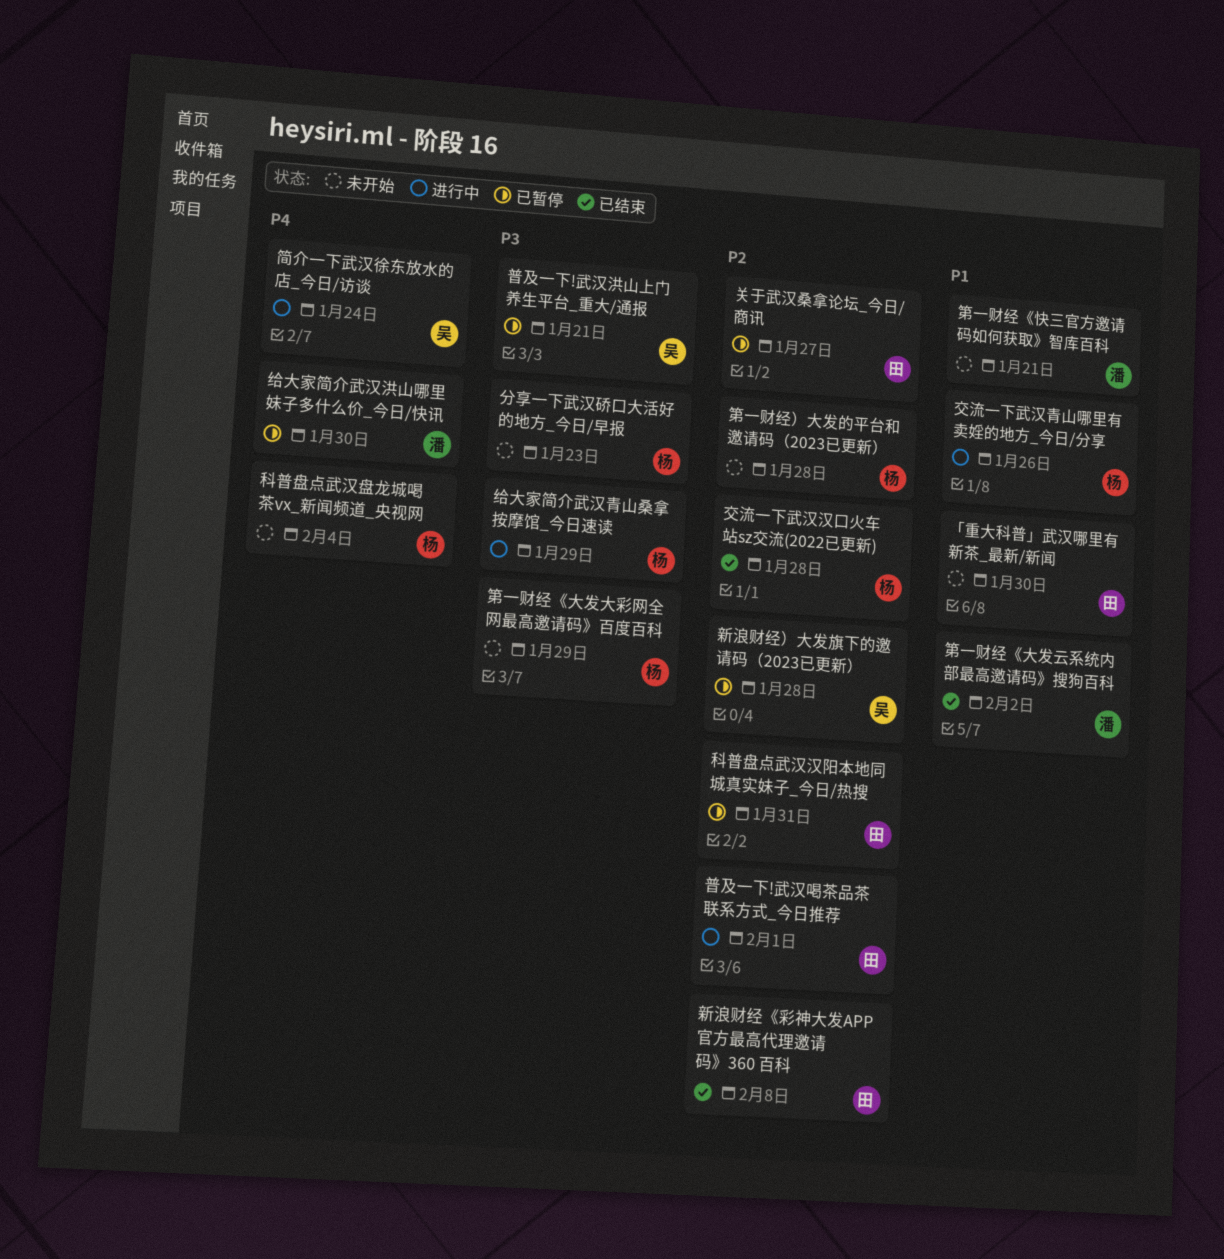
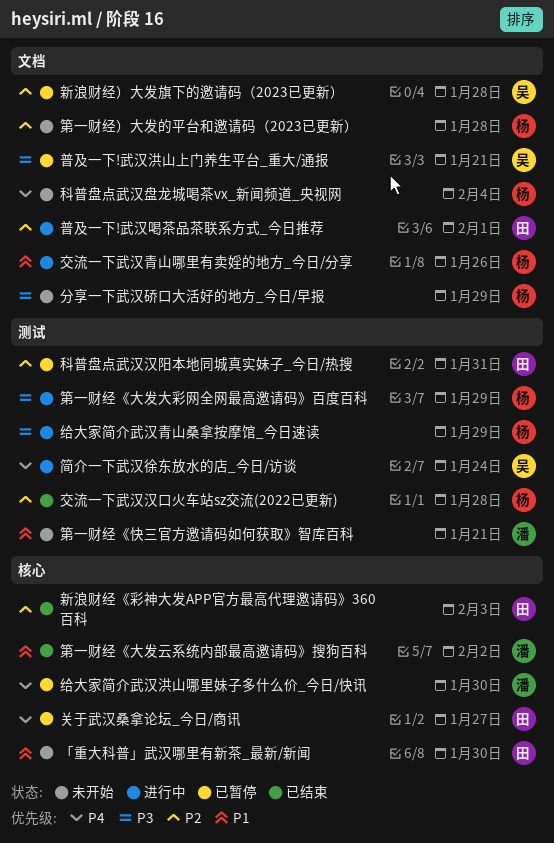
关于武汉桑拿论坛_今日/商讯, priority: P2 -> P4
分享一下武汉硚口大活好的地方_今日/早报, due: Jan 23 -> Jan 29
新浪财经《彩神大发APP官方最高代理邀请码》360 百科, due: Feb 8 -> Feb 3
第一财经《大发大彩网全网最高邀请码》百度百科, status: 未开始 -> 进行中

